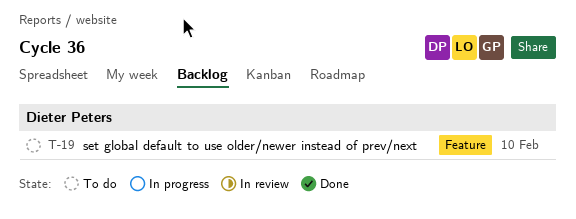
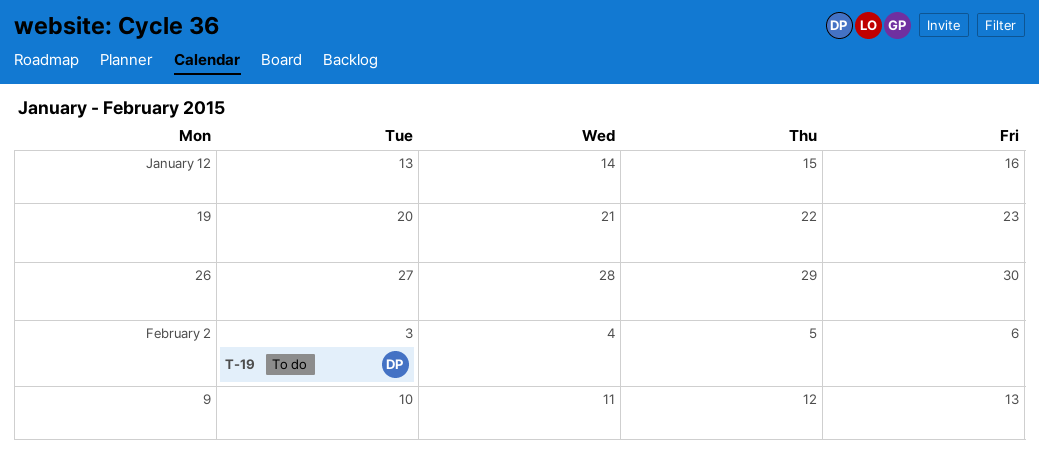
T-19, due: Feb 10 -> Feb 3

